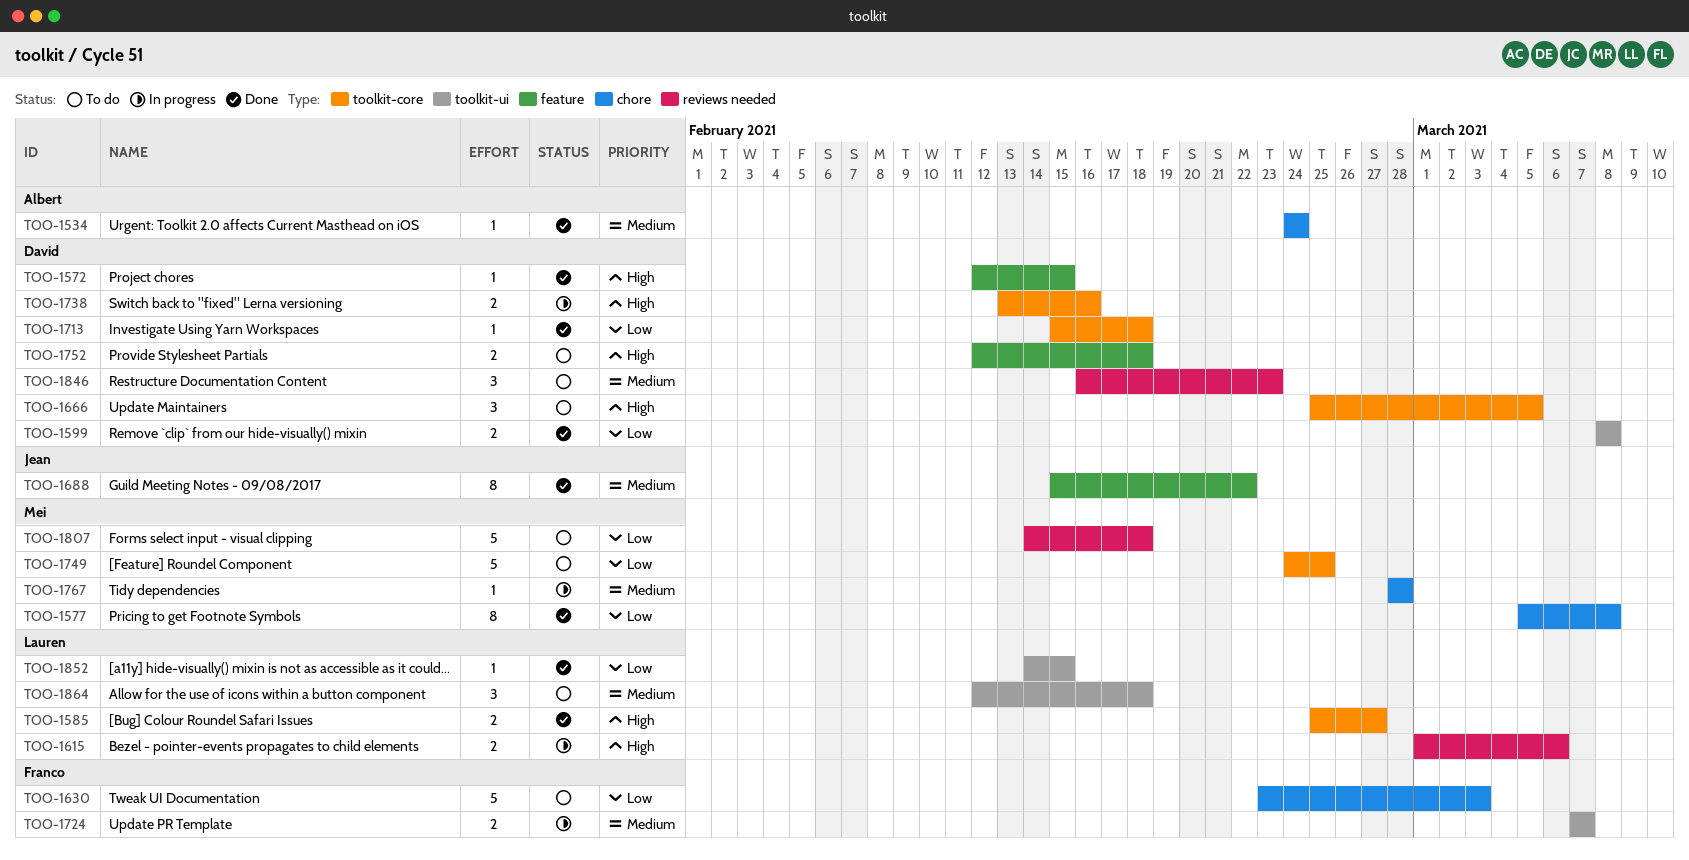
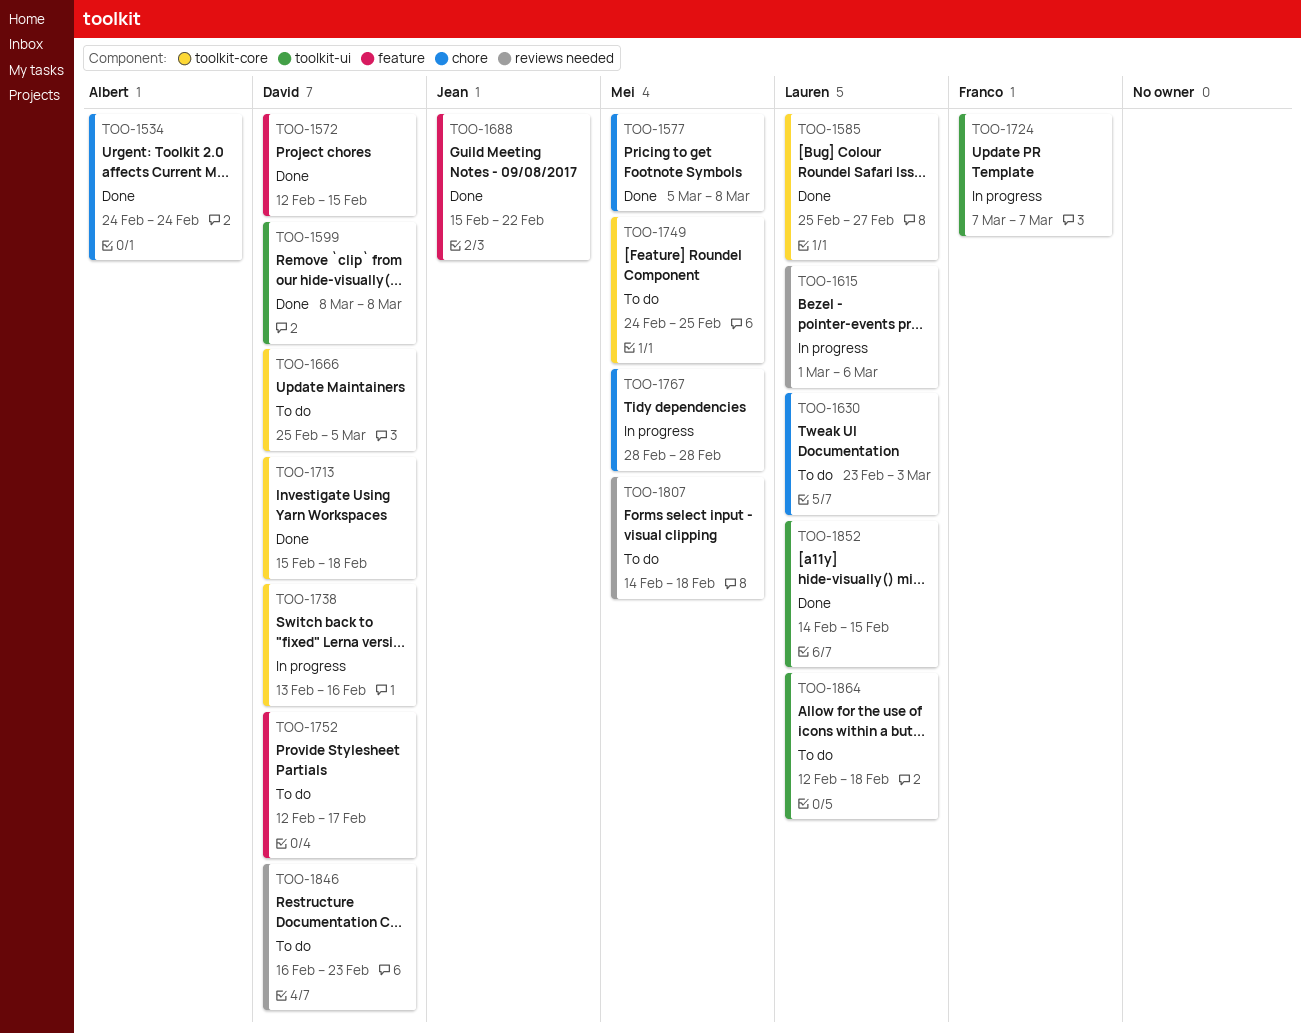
TOO-1630, owner: Franco -> Lauren
TOO-1752, due: Feb 18 -> Feb 17

